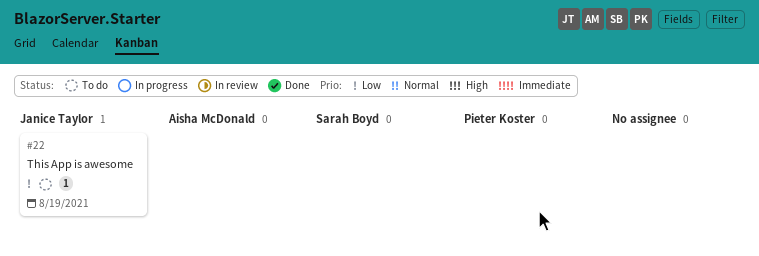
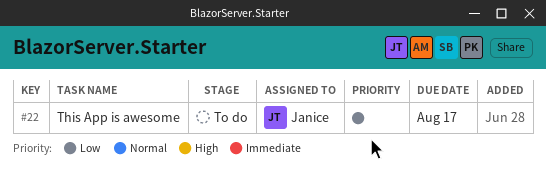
#22, due: Aug 19 -> Aug 17

